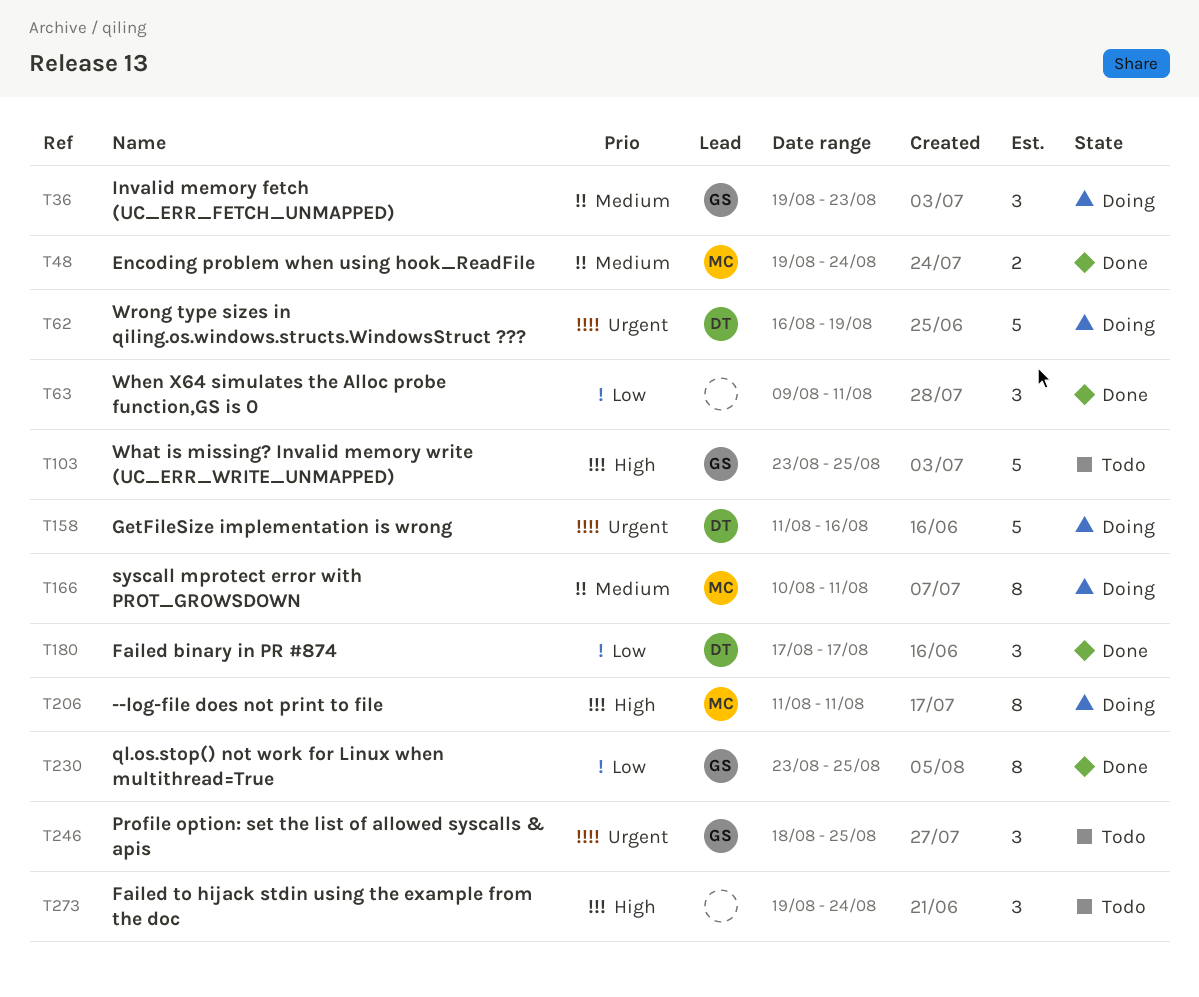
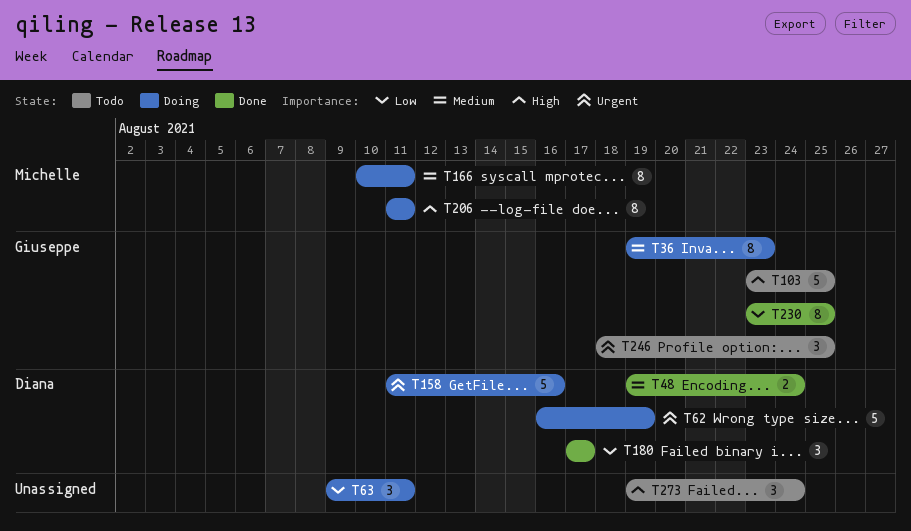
T36, estimate: 3 -> 8
T48, owner: Michelle -> Diana
T63, status: Done -> Doing

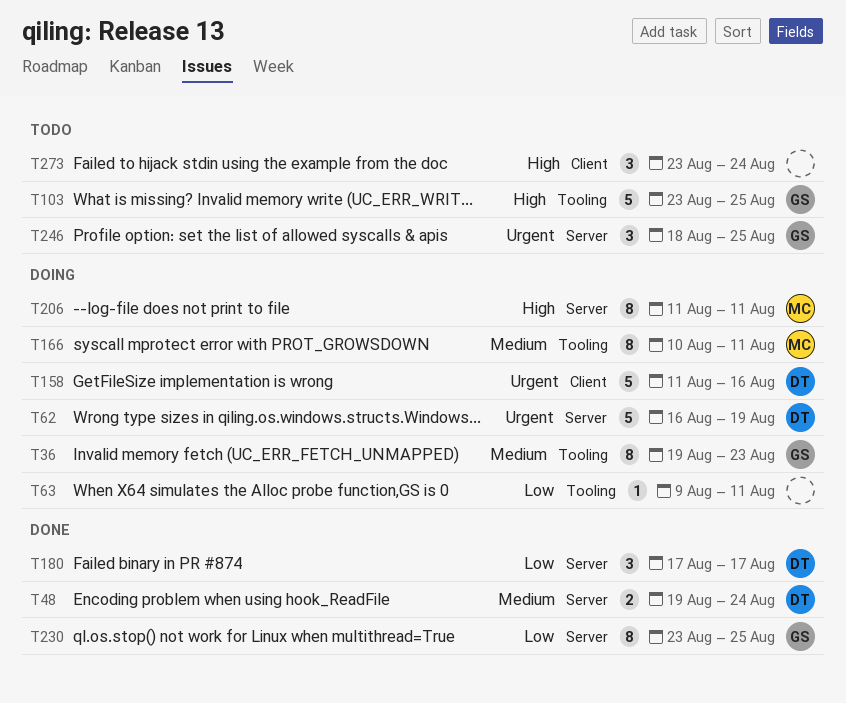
T63, estimate: 3 -> 1
T273, start: Aug 19 -> Aug 23

